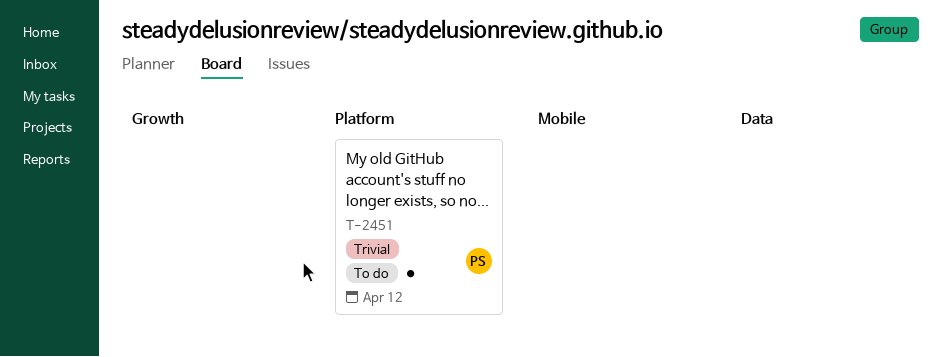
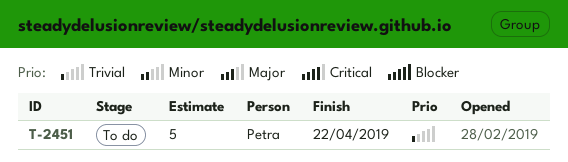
T-2451, estimate: 1 -> 5
T-2451, due: Apr 12 -> Apr 22

